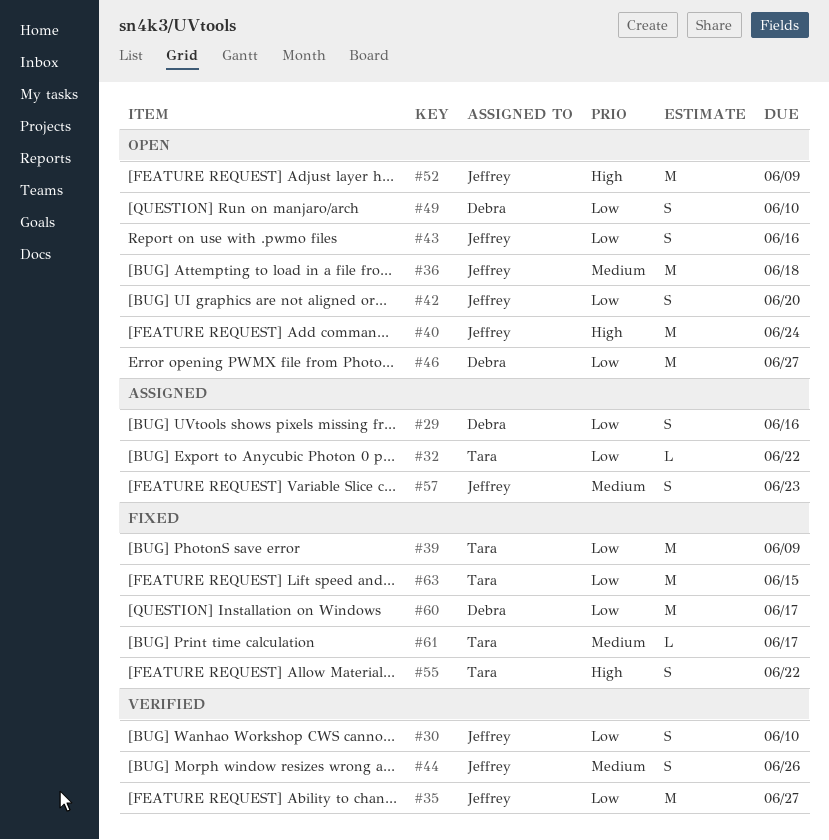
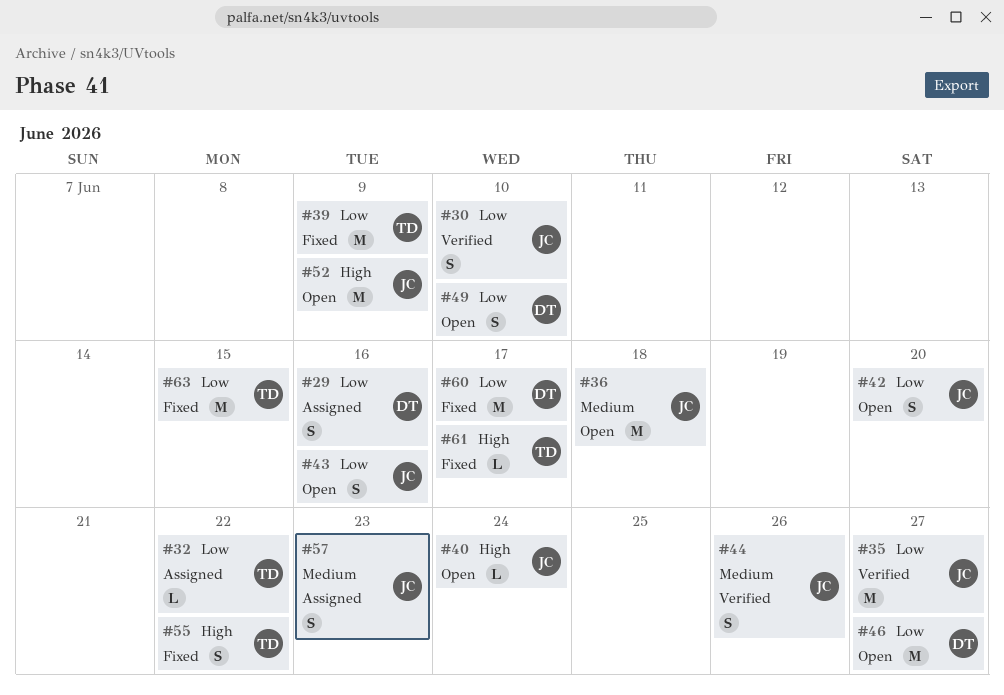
#40, estimate: M -> L
#61, priority: Medium -> High

